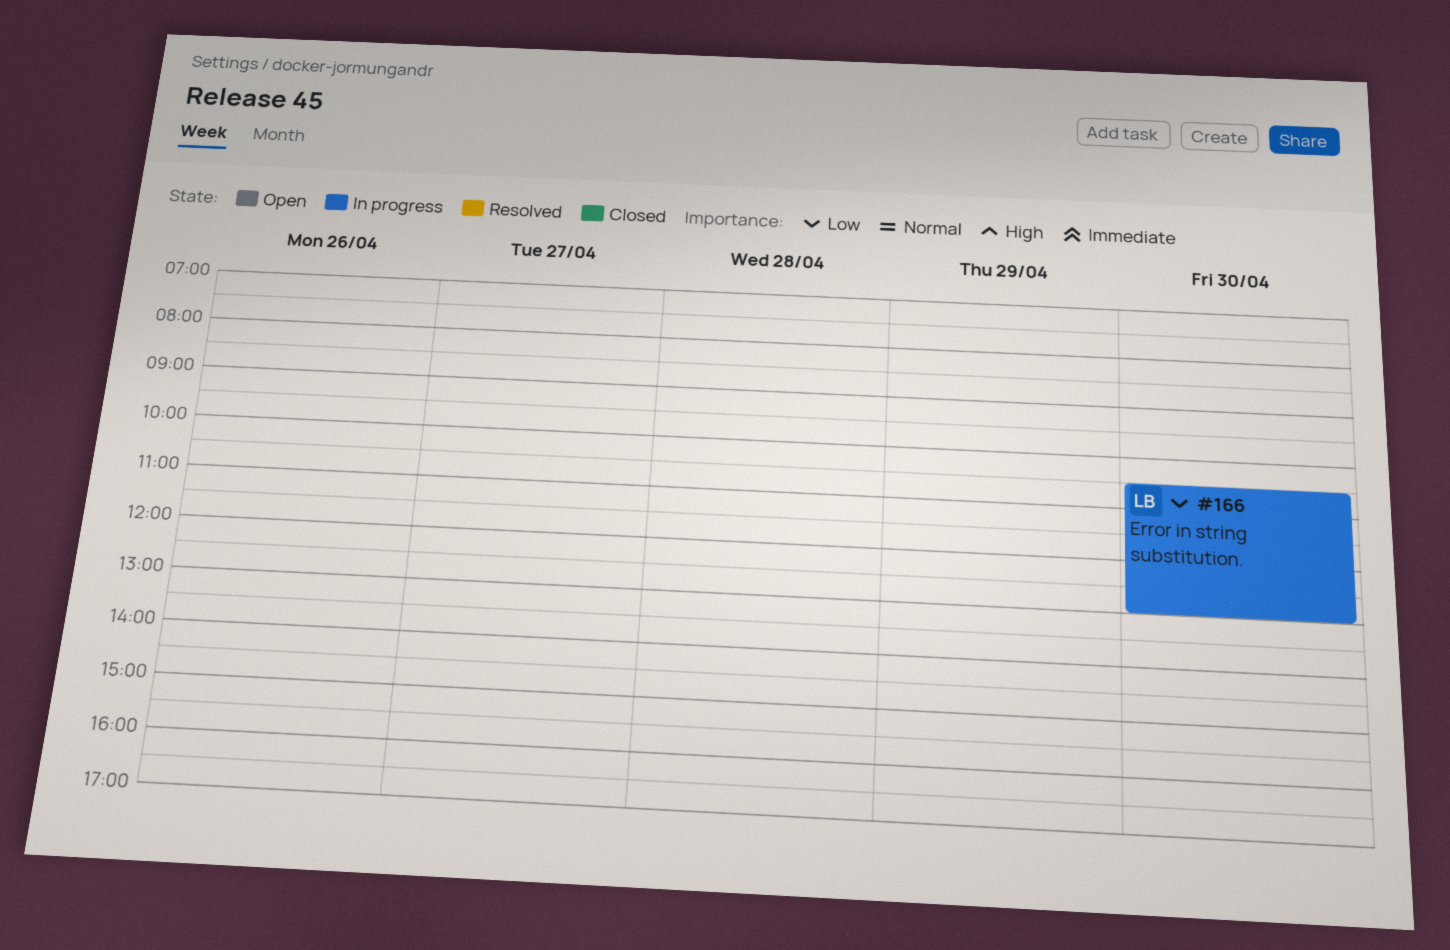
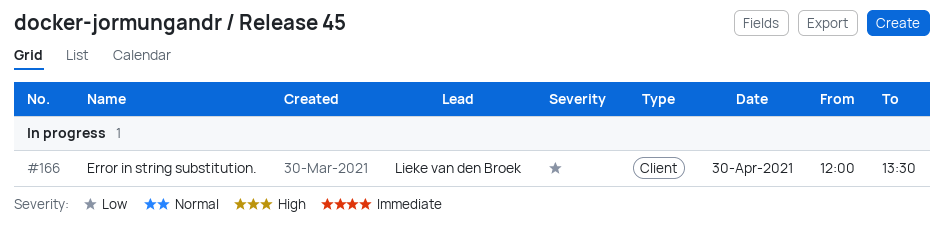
#166, begins: 10:30 -> 12:00
#166, ends: 13:00 -> 13:30

